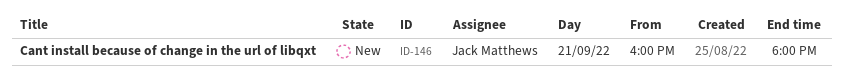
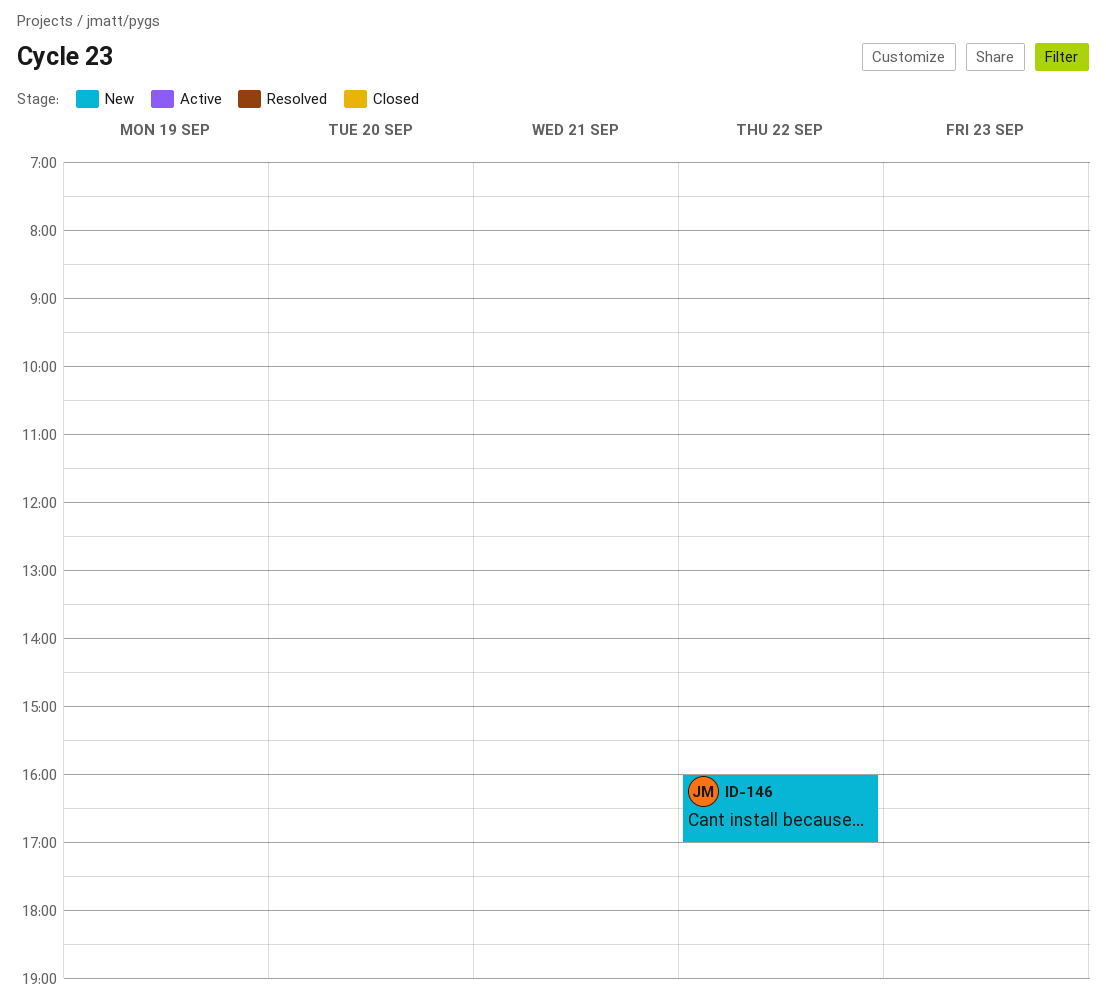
ID-146, day: Sep 21 -> Sep 22
ID-146, ends: 18:00 -> 17:00

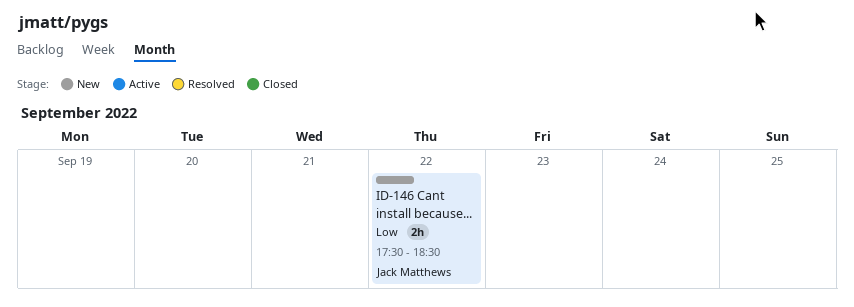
ID-146, begins: 16:00 -> 17:30
ID-146, ends: 17:00 -> 18:30

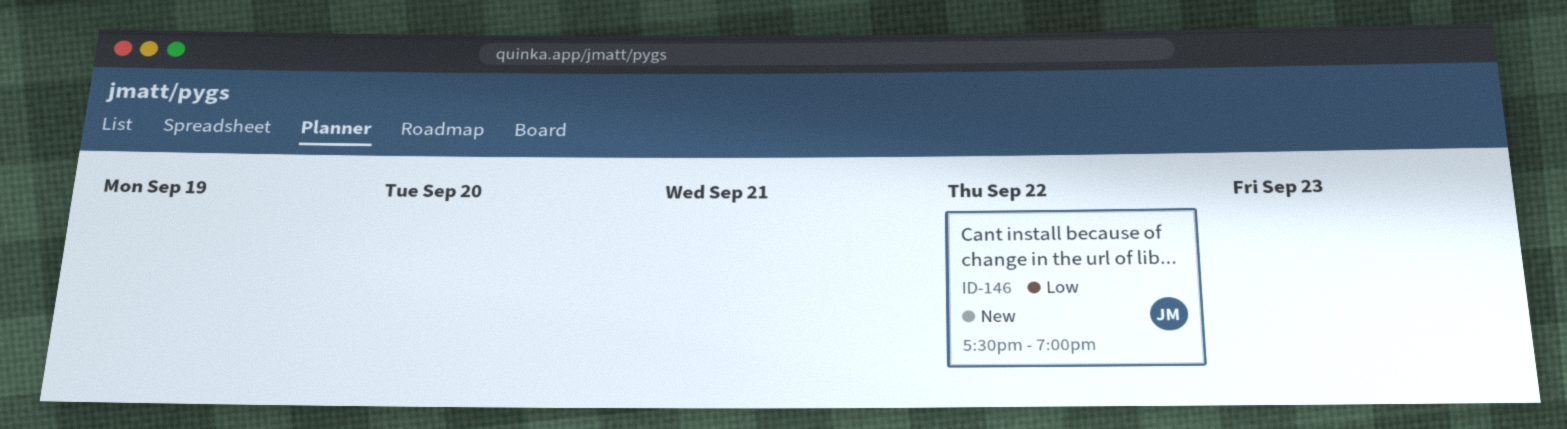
ID-146, ends: 18:30 -> 19:00

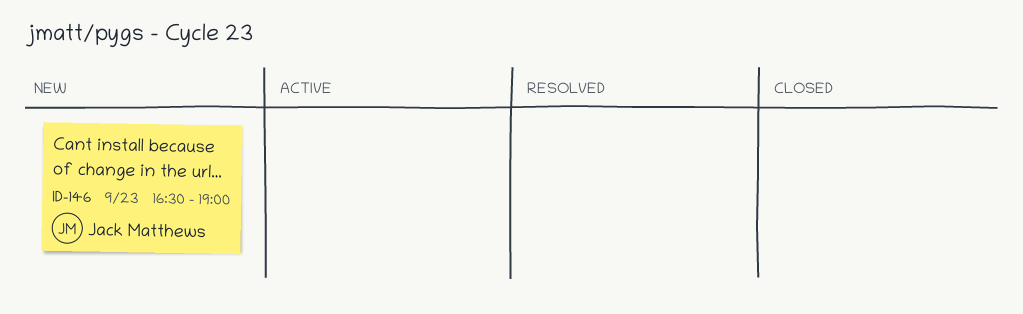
ID-146, day: Sep 22 -> Sep 23
ID-146, begins: 17:30 -> 16:30

